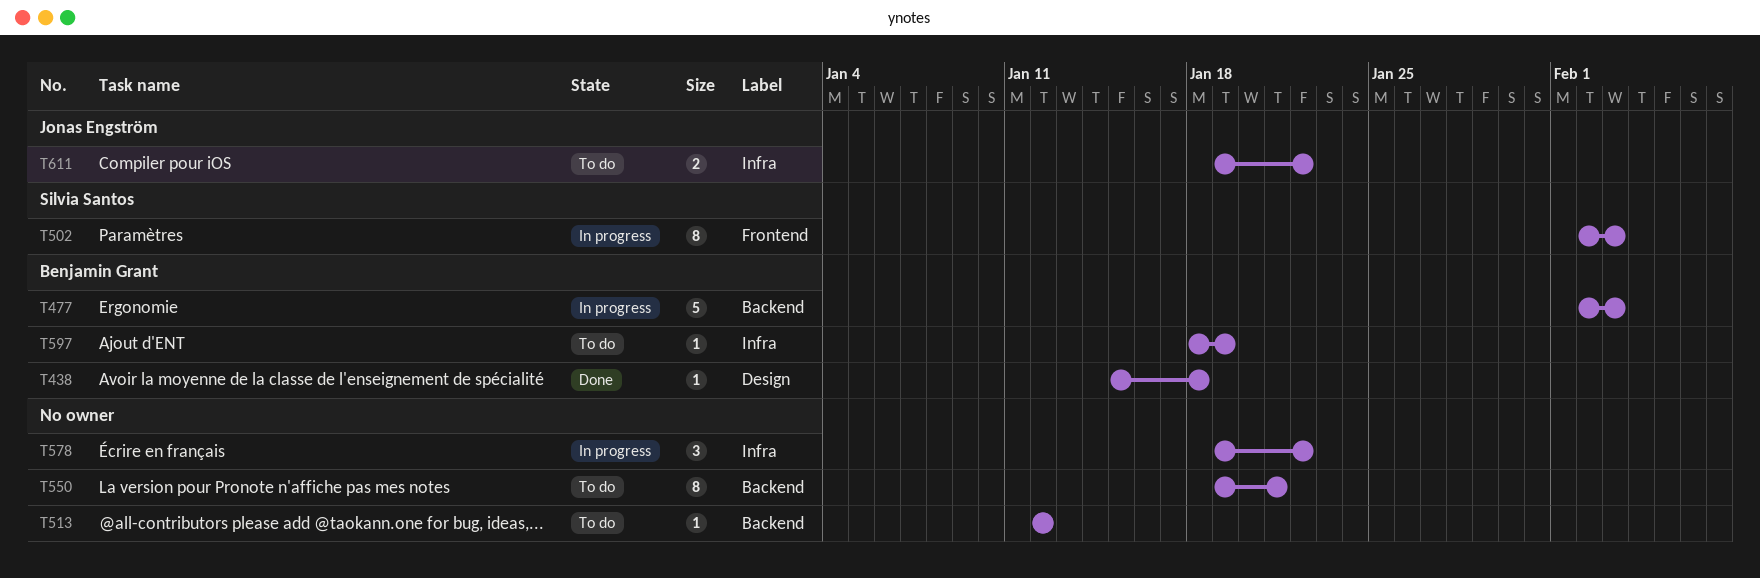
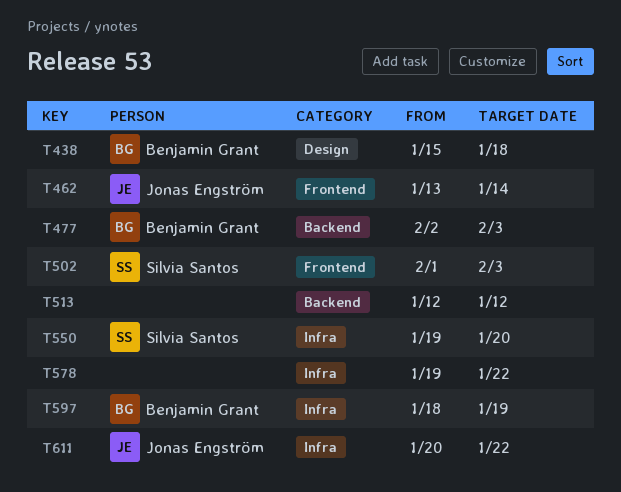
T462: none -> present
T502, start: Feb 2 -> Feb 1
T550, owner: none -> Silvia Santos
T550, label: Backend -> Infra
T550, due: Jan 21 -> Jan 20
T611, start: Jan 19 -> Jan 20

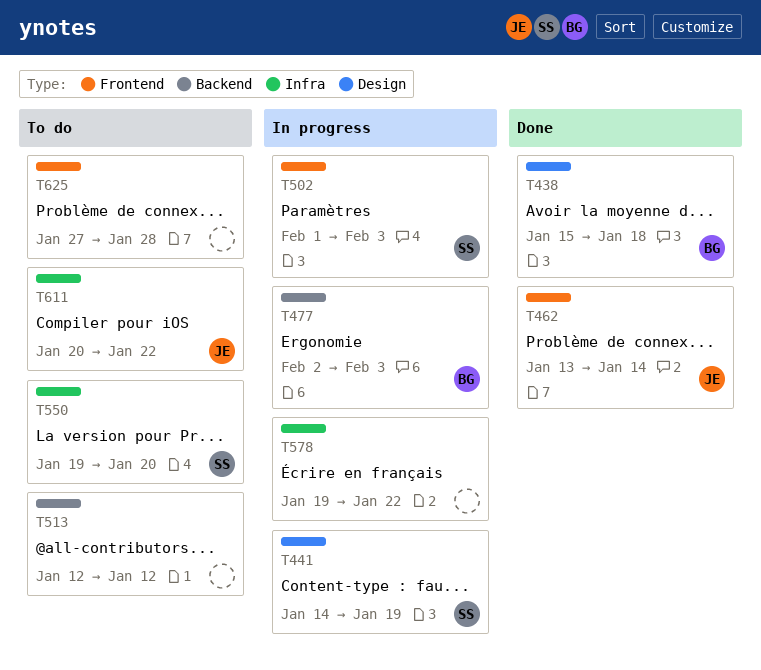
T441: none -> present
T597: present -> none
T625: none -> present

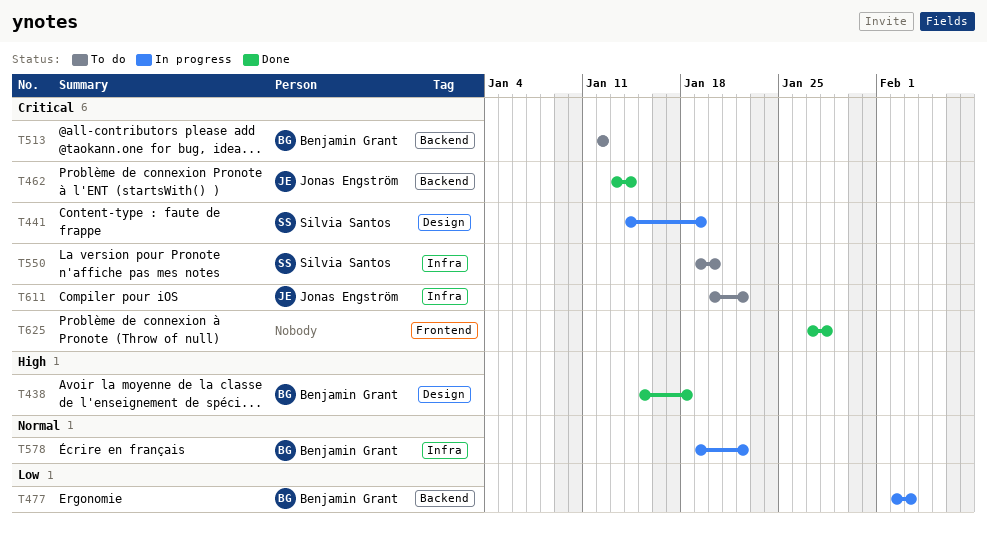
T462, label: Frontend -> Backend
T502: present -> none
T513, owner: none -> Benjamin Grant
T578, owner: none -> Benjamin Grant
T625, status: To do -> Done

